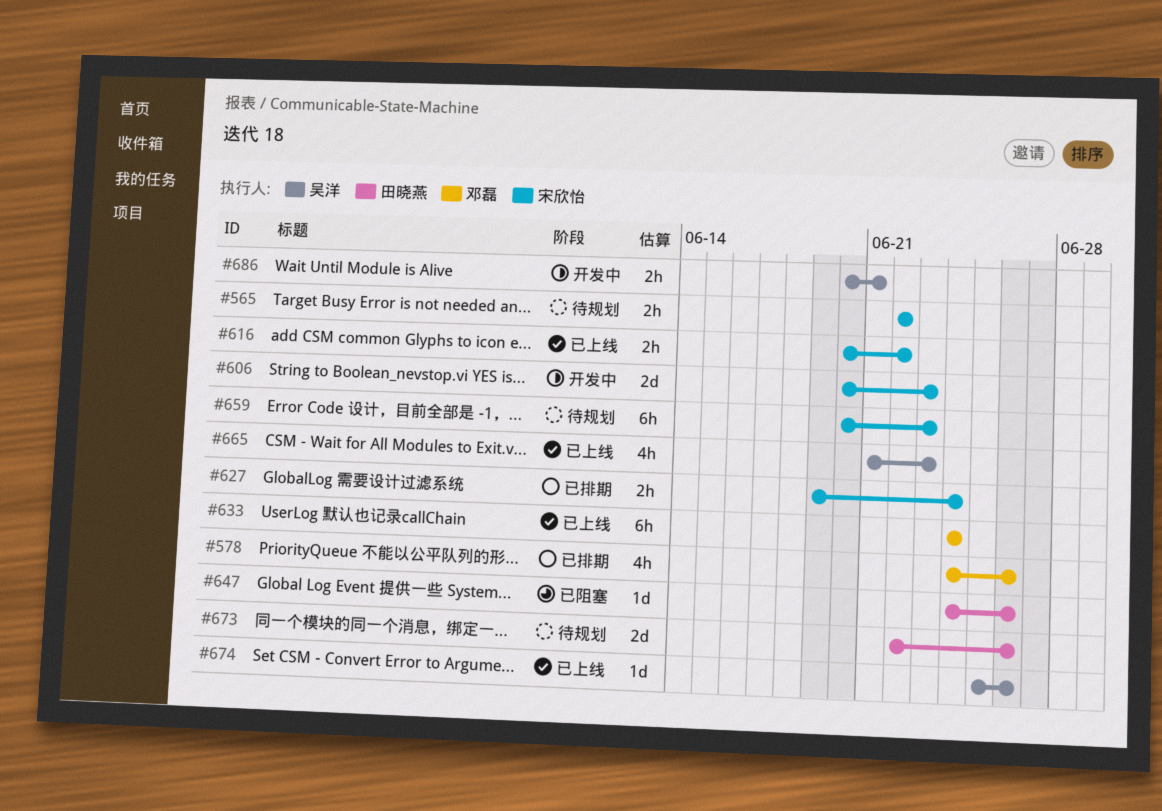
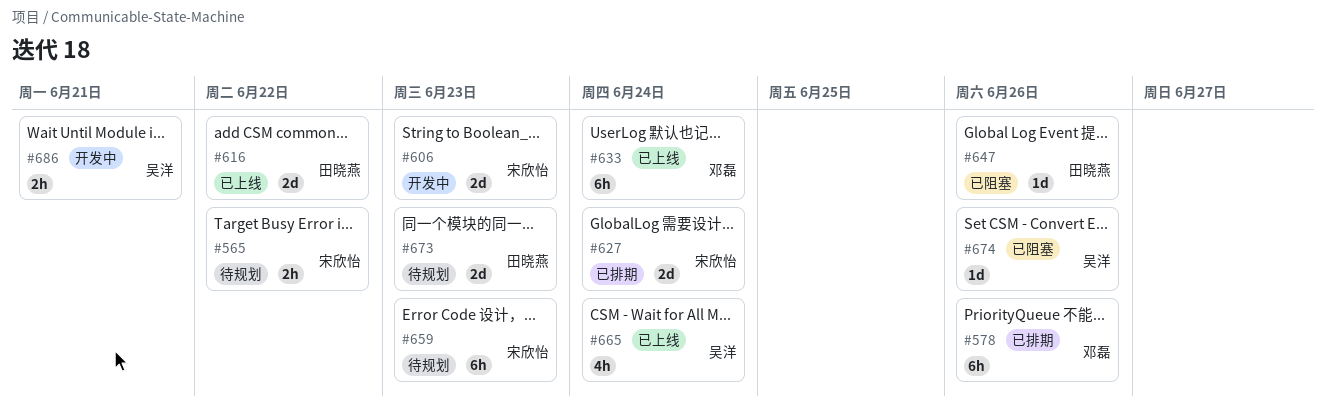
#578, estimate: 4h -> 6h
#616, owner: 宋欣怡 -> 田晓燕
#616, estimate: 2h -> 2d
#627, estimate: 2h -> 2d
#665, due: Jun 23 -> Jun 24
#673, due: Jun 26 -> Jun 23
#674, status: 已上线 -> 已阻塞

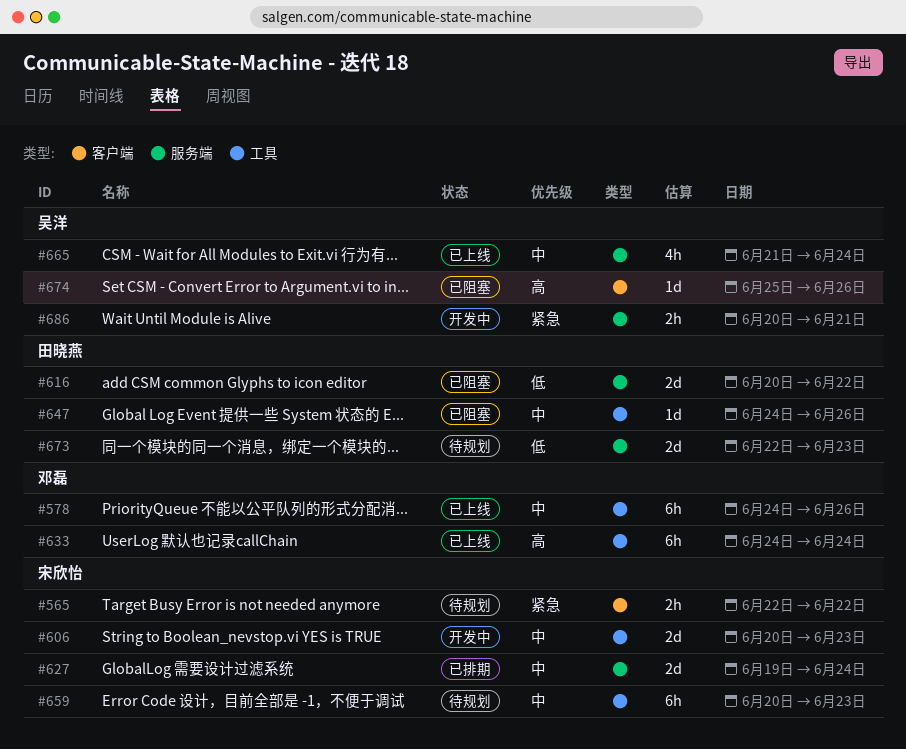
#578, status: 已排期 -> 已上线
#616, status: 已上线 -> 已阻塞

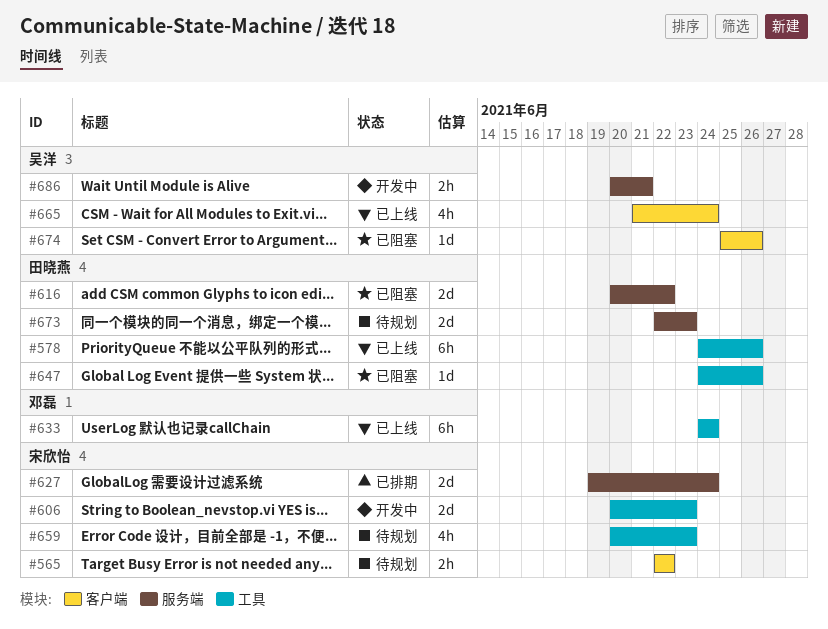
#578, owner: 邓磊 -> 田晓燕
#659, estimate: 6h -> 4h
#665, label: 服务端 -> 客户端

